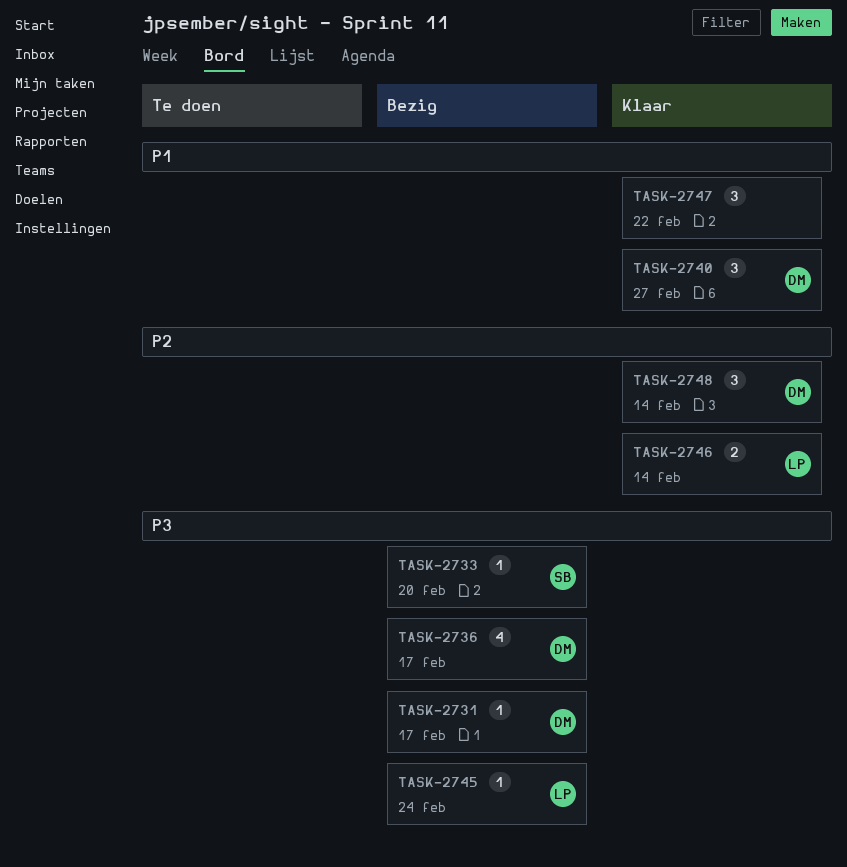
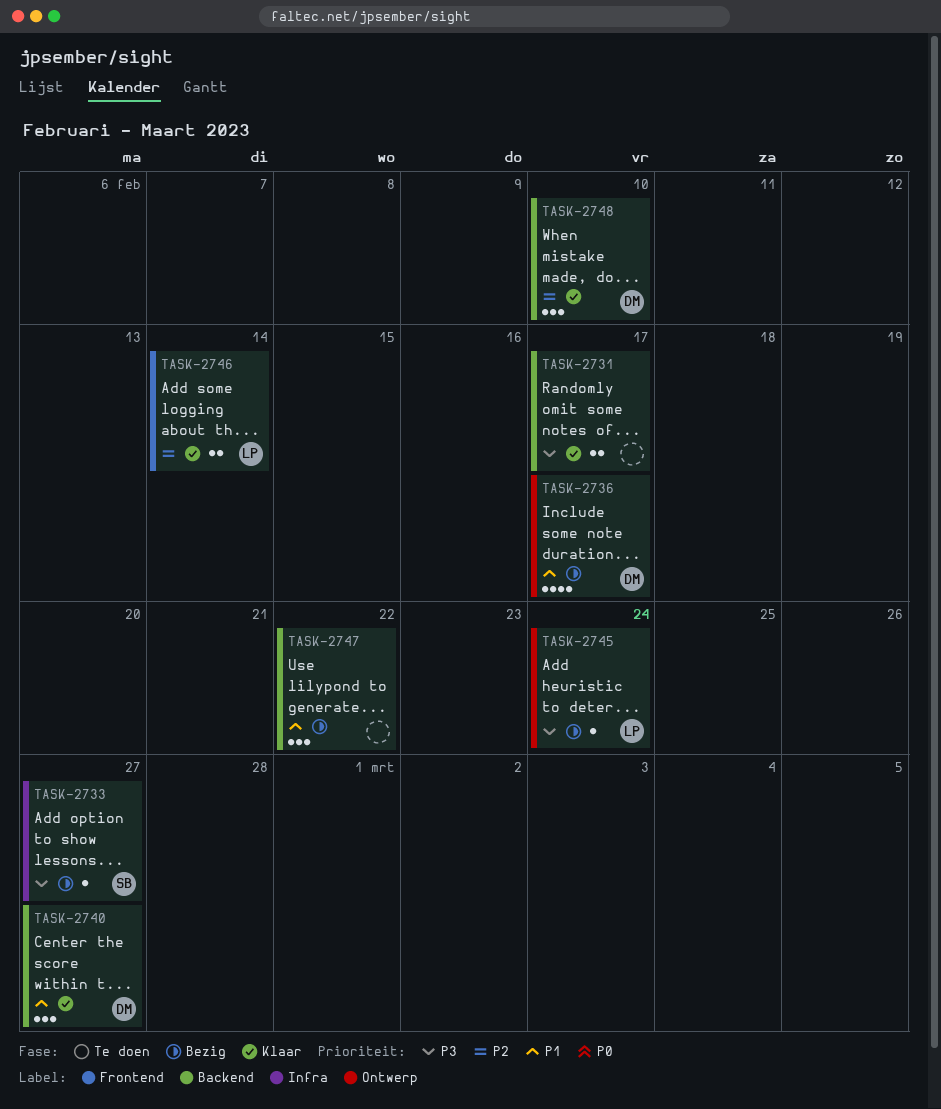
TASK-2731, status: Bezig -> Klaar
TASK-2731, owner: DM -> none
TASK-2731, estimate: 1 -> 2
TASK-2733, due: Feb 20 -> Feb 27
TASK-2736, priority: P3 -> P1
TASK-2747, status: Klaar -> Bezig
TASK-2748, due: Feb 14 -> Feb 10

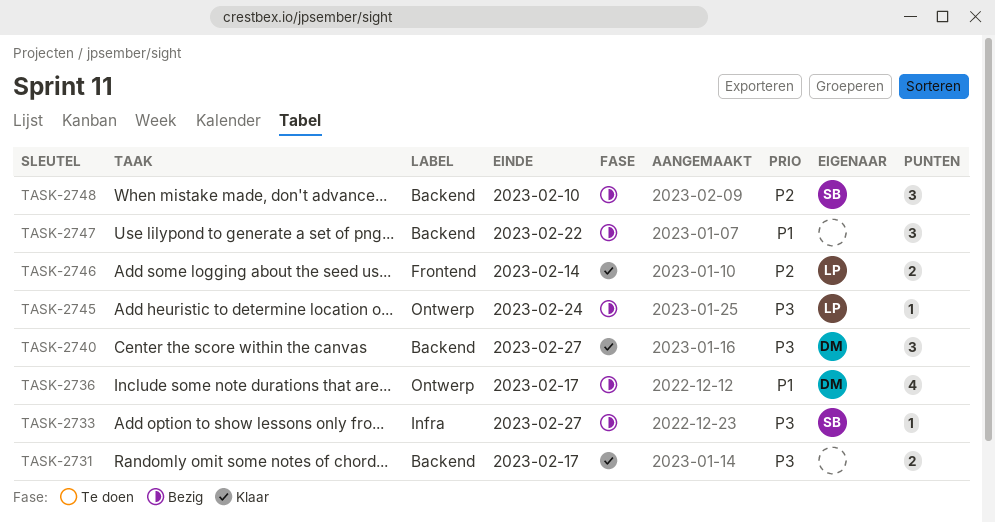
TASK-2740, priority: P1 -> P3
TASK-2748, status: Klaar -> Bezig
TASK-2748, owner: DM -> SB

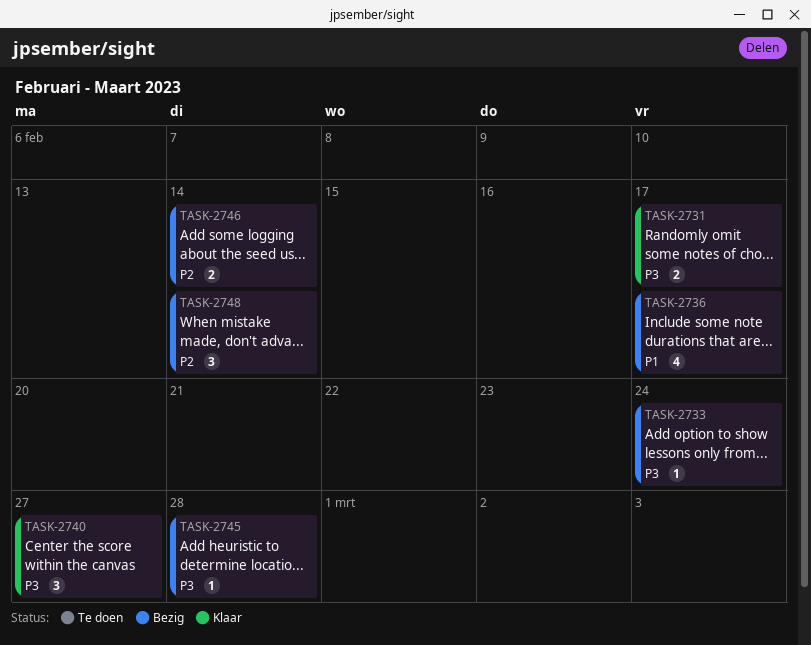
TASK-2733, due: Feb 27 -> Feb 24
TASK-2745, due: Feb 24 -> Feb 28
TASK-2746, status: Klaar -> Bezig
TASK-2747: present -> none
TASK-2748, due: Feb 10 -> Feb 14

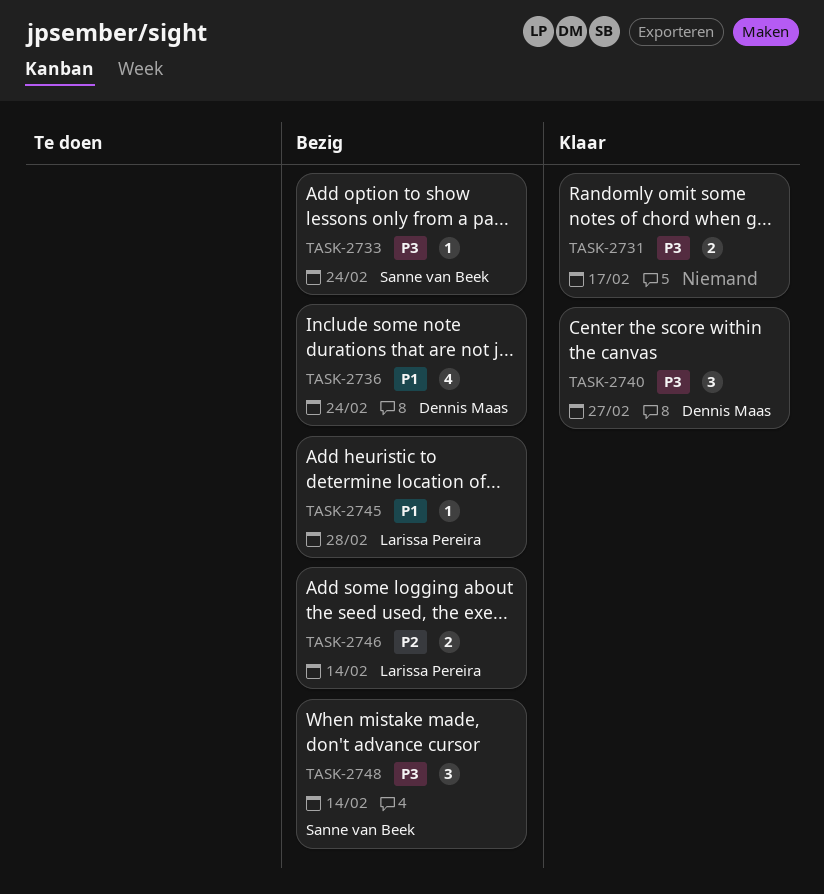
TASK-2736, due: Feb 17 -> Feb 24
TASK-2745, priority: P3 -> P1
TASK-2748, priority: P2 -> P3

